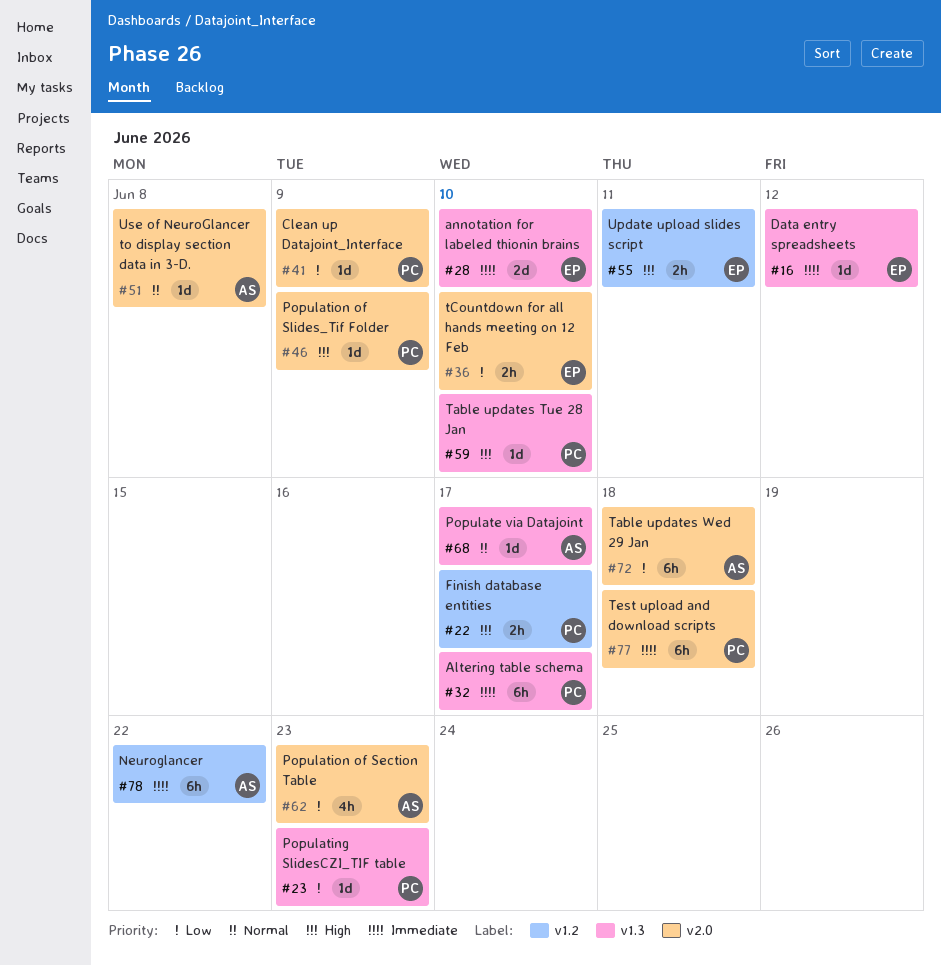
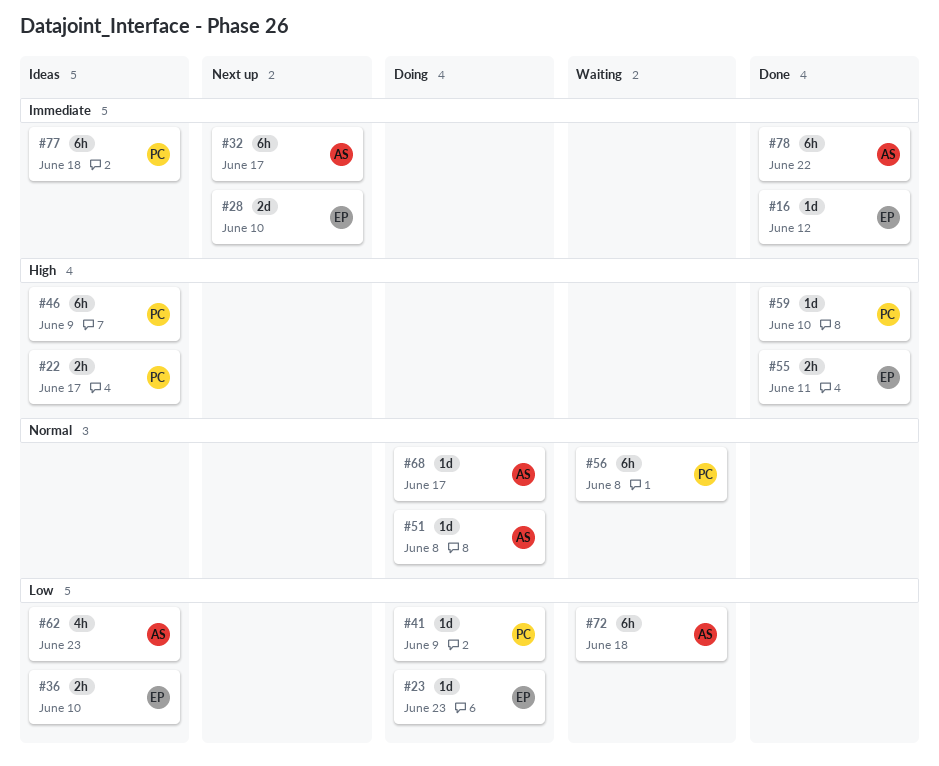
#23, owner: PC -> EP
#32, owner: PC -> AS
#46, estimate: 1d -> 6h
#56: none -> present

